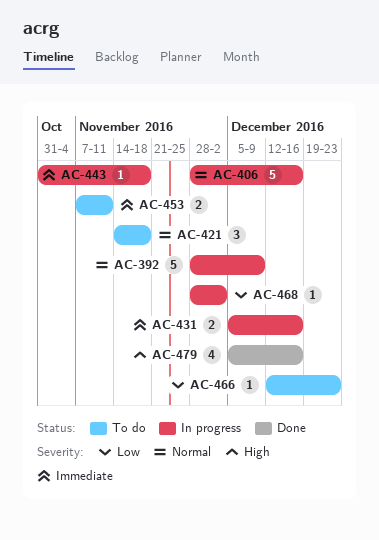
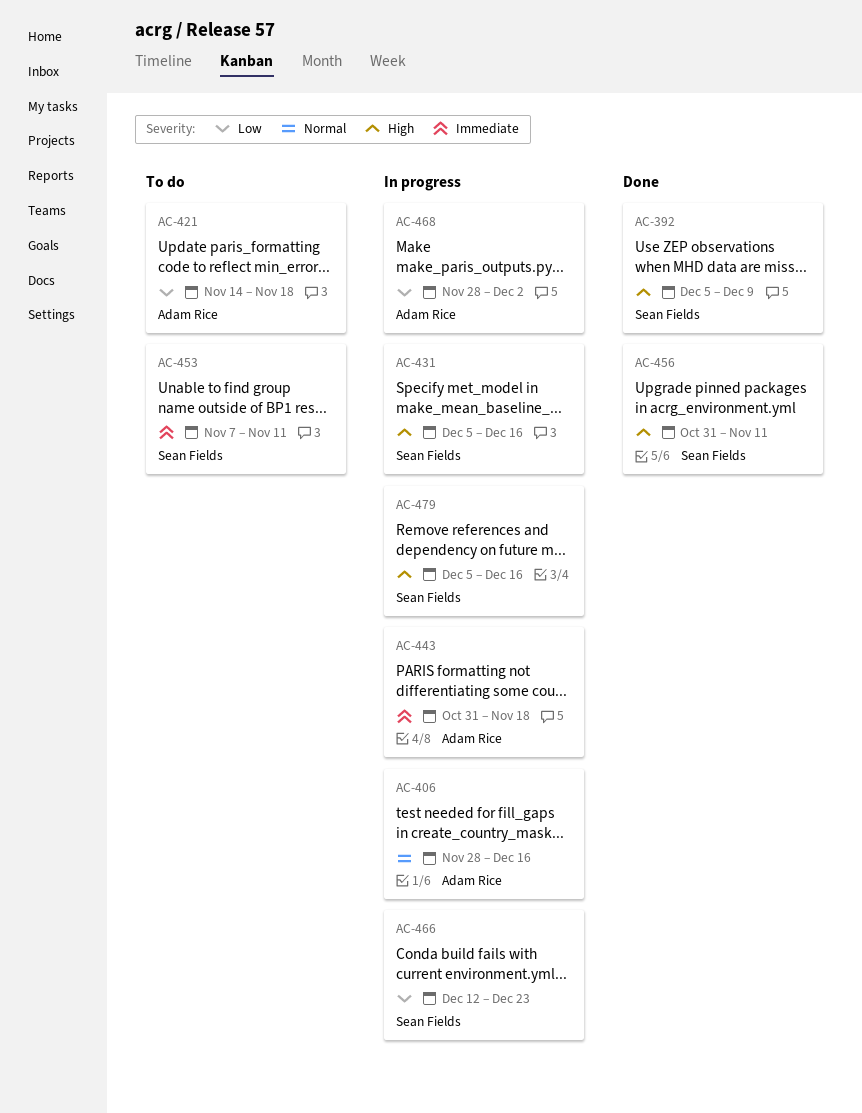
AC-392, status: In progress -> Done
AC-392, priority: Normal -> High
AC-392, start: Nov 28 -> Dec 5
AC-421, priority: Normal -> Low
AC-431, priority: Immediate -> High
AC-456: none -> present
AC-466, status: To do -> In progress
AC-479, status: Done -> In progress

